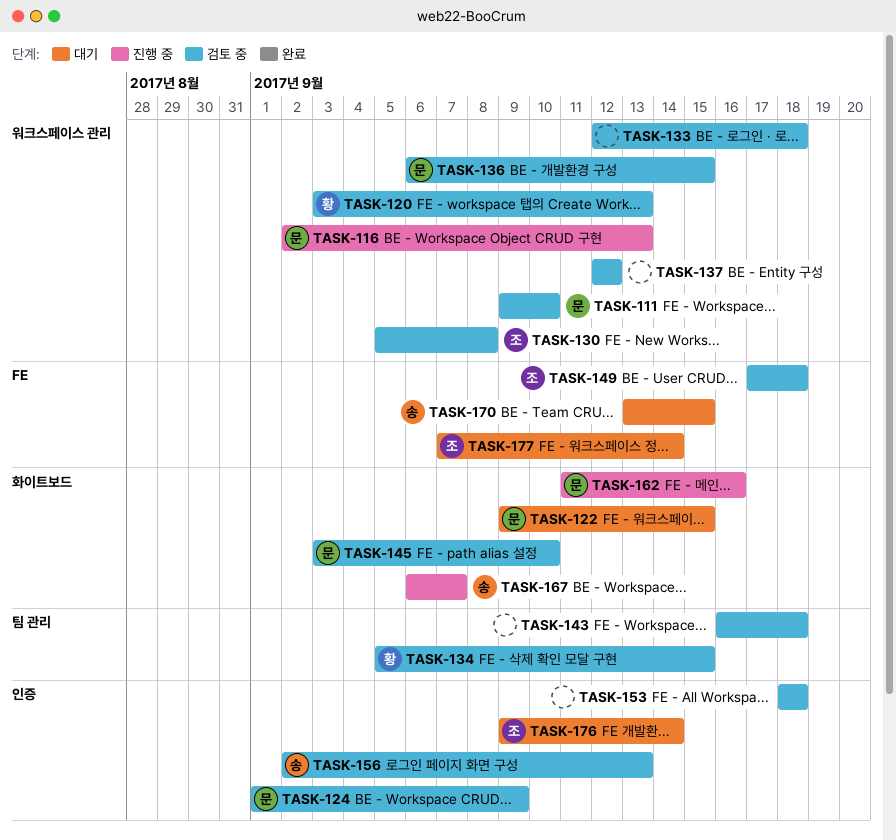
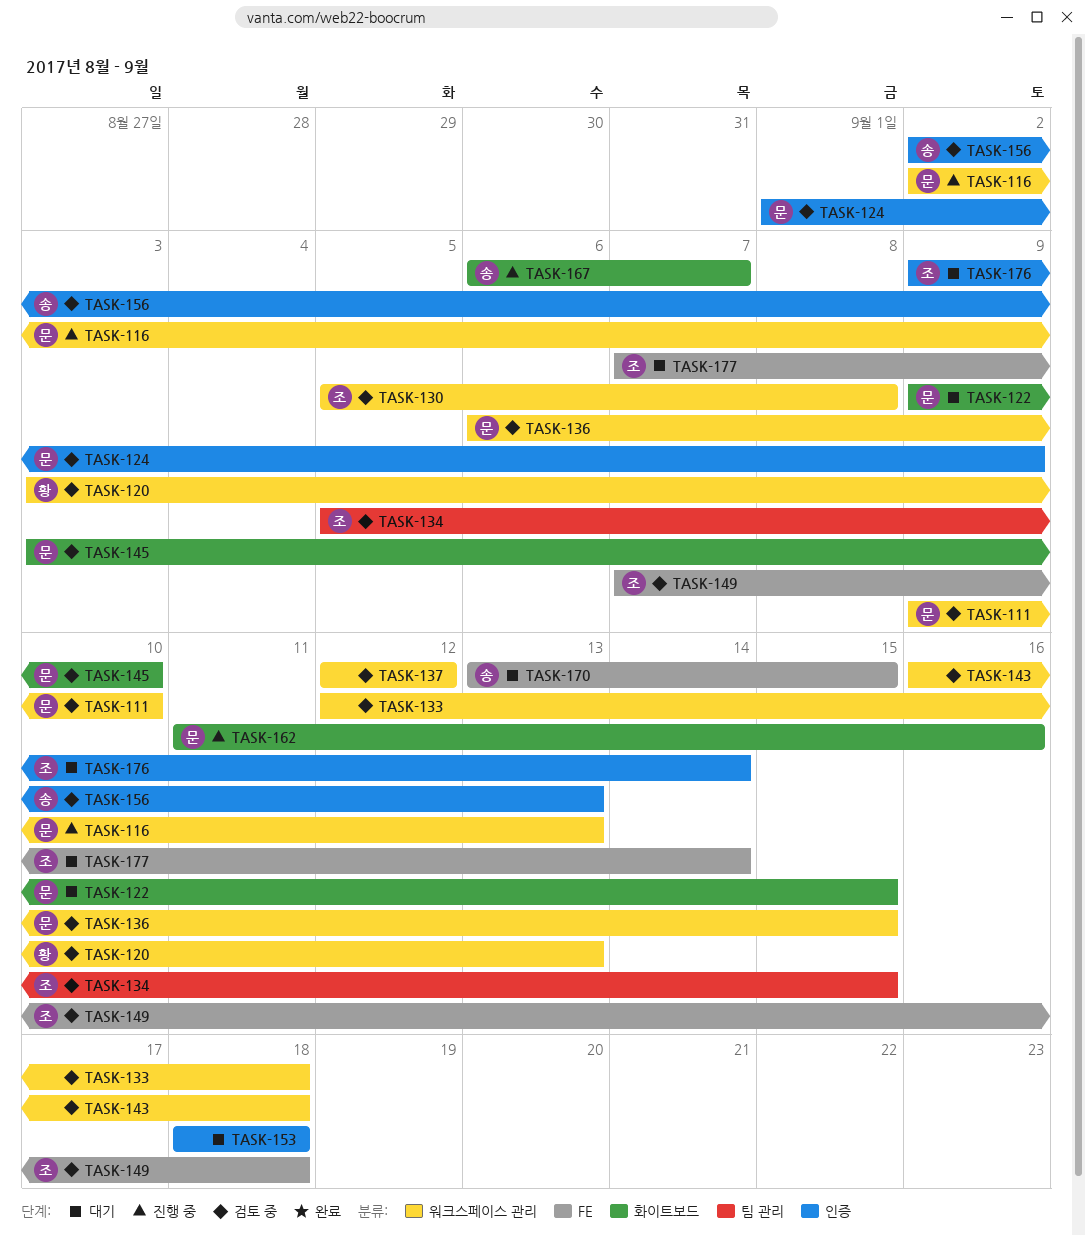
TASK-134, owner: 황 -> 조
TASK-143, label: 팀 관리 -> 워크스페이스 관리
TASK-149, start: Sep 17 -> Sep 7
TASK-153, status: 검토 중 -> 대기

